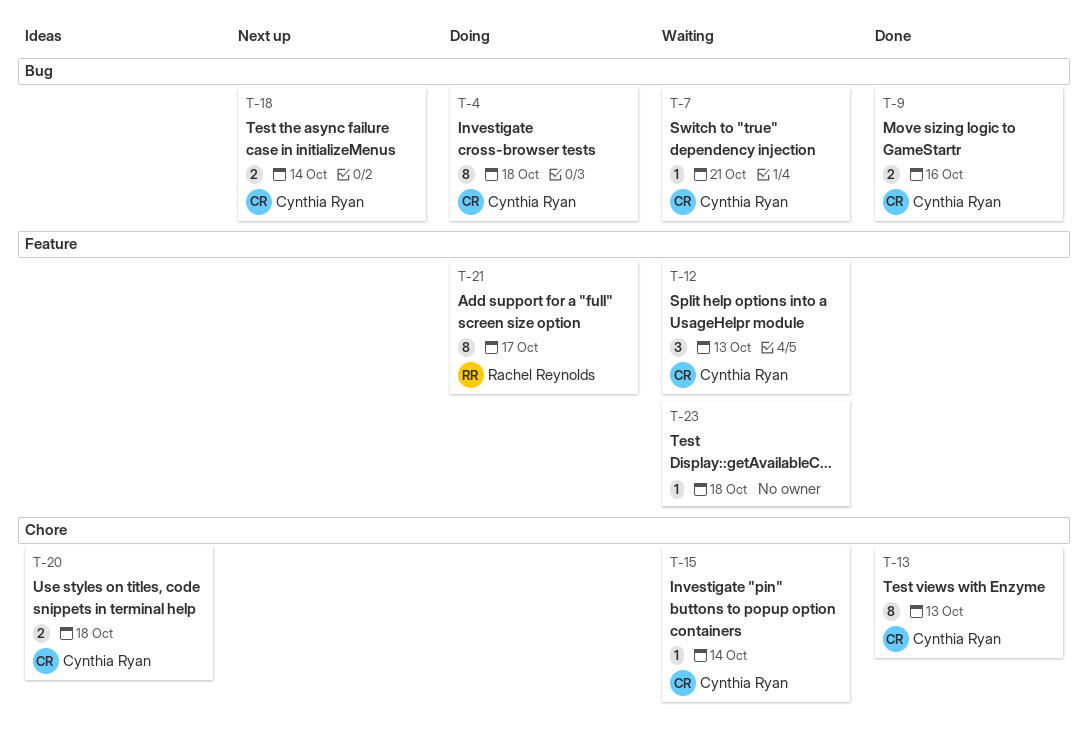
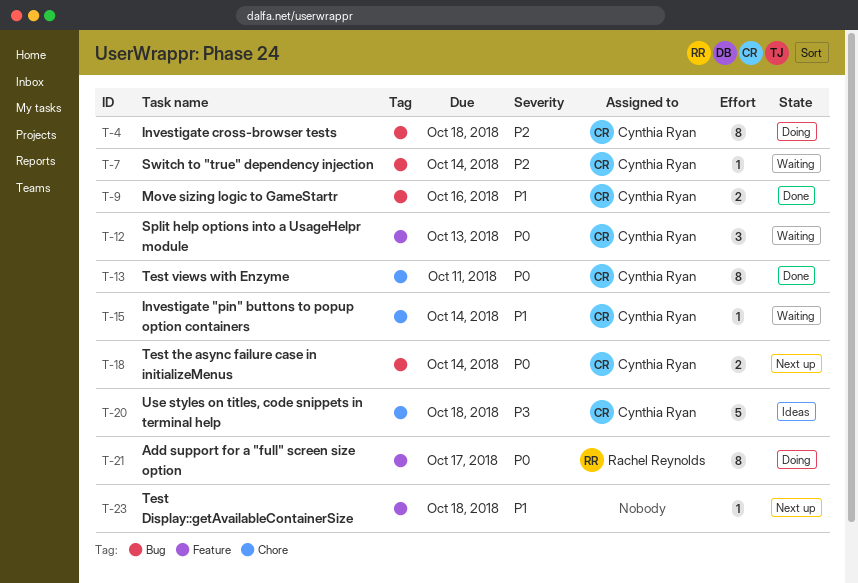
T-7, due: Oct 21 -> Oct 14
T-13, due: Oct 13 -> Oct 11
T-20, estimate: 2 -> 5
T-23, status: Waiting -> Next up

